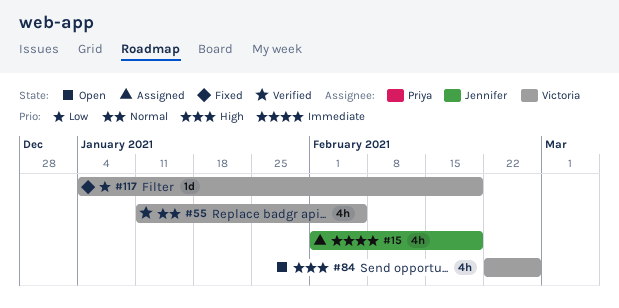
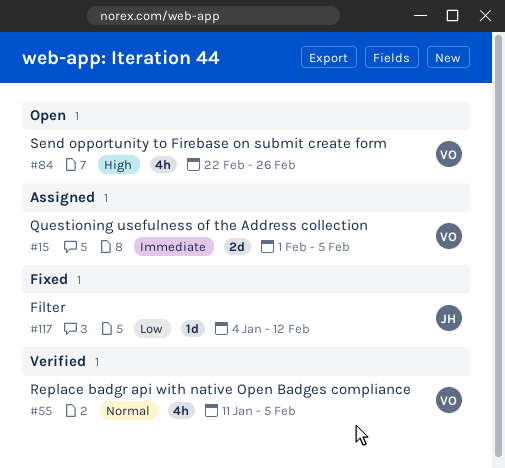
#15, owner: Jennifer -> Victoria
#15, estimate: 4h -> 2d
#15, due: Feb 19 -> Feb 5
#117, owner: Victoria -> Jennifer
#117, due: Feb 19 -> Feb 12

